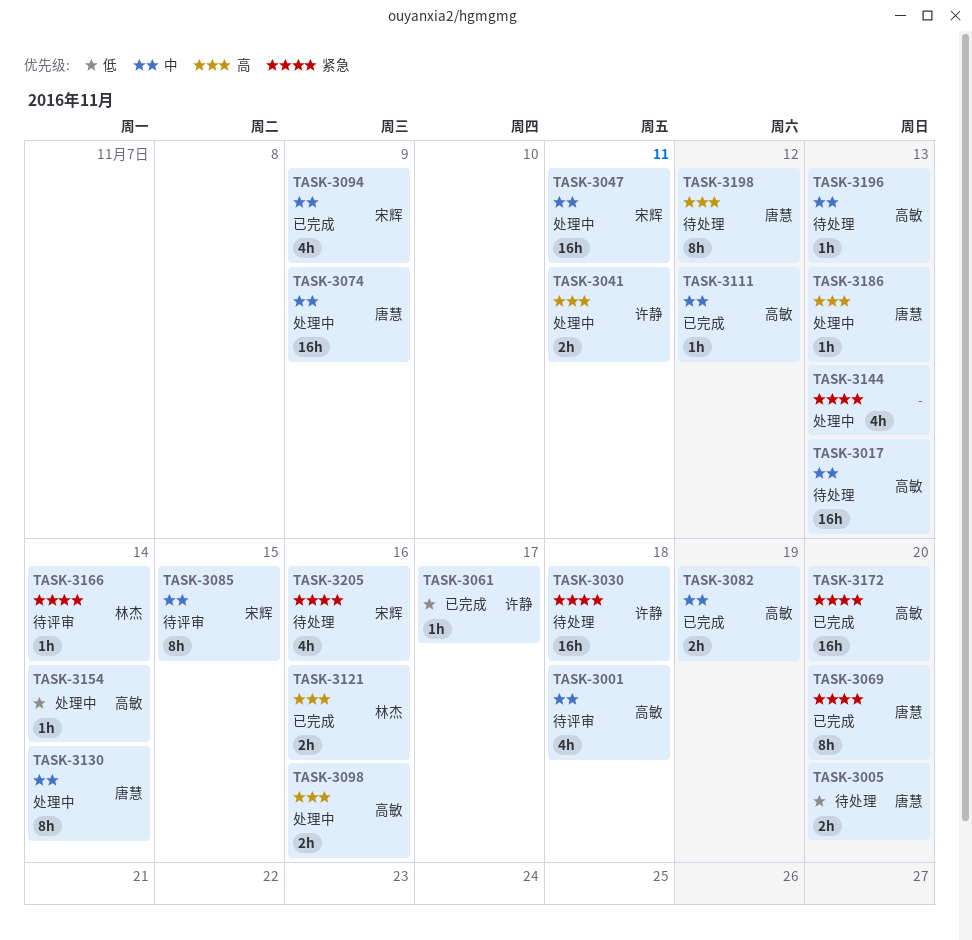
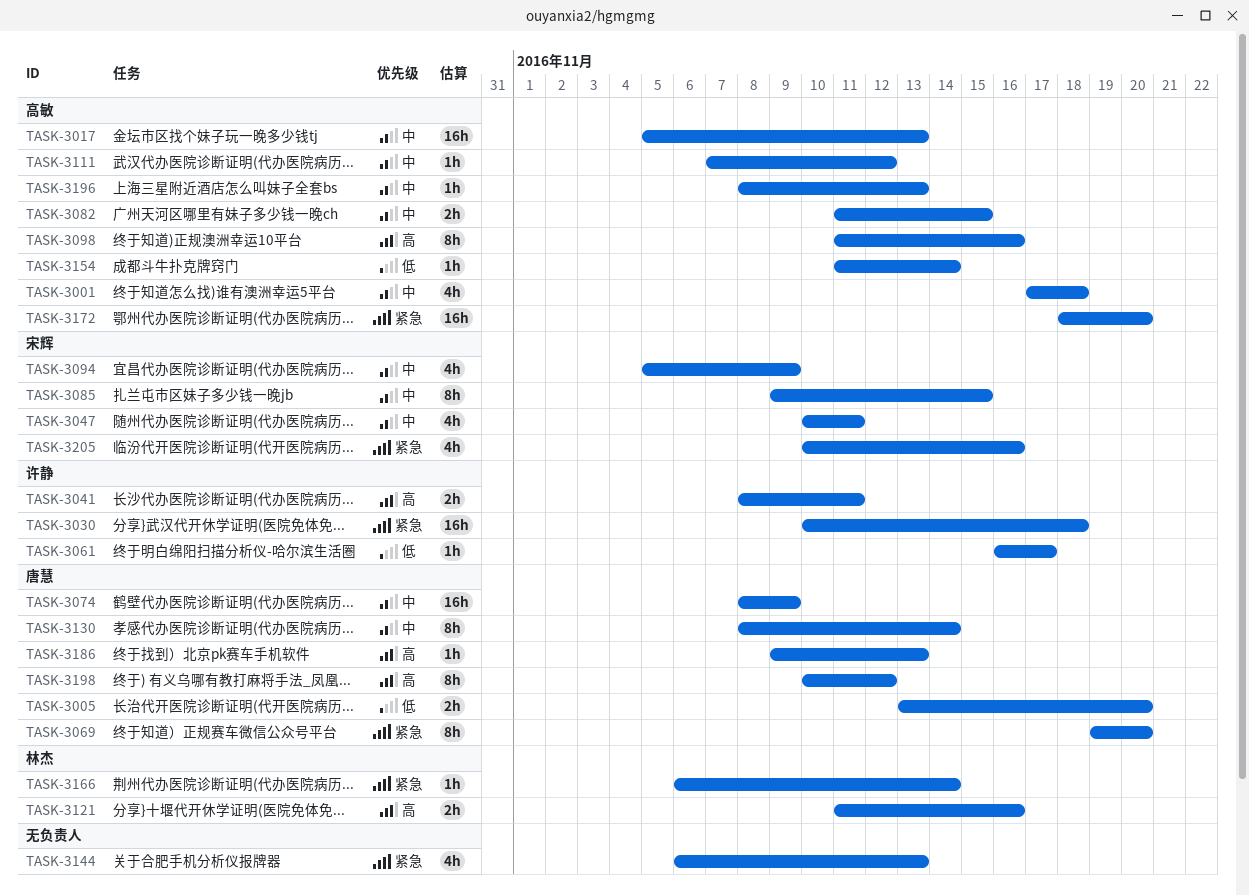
TASK-3047, estimate: 16h -> 4h
TASK-3082, due: Nov 19 -> Nov 15
TASK-3098, estimate: 2h -> 8h

